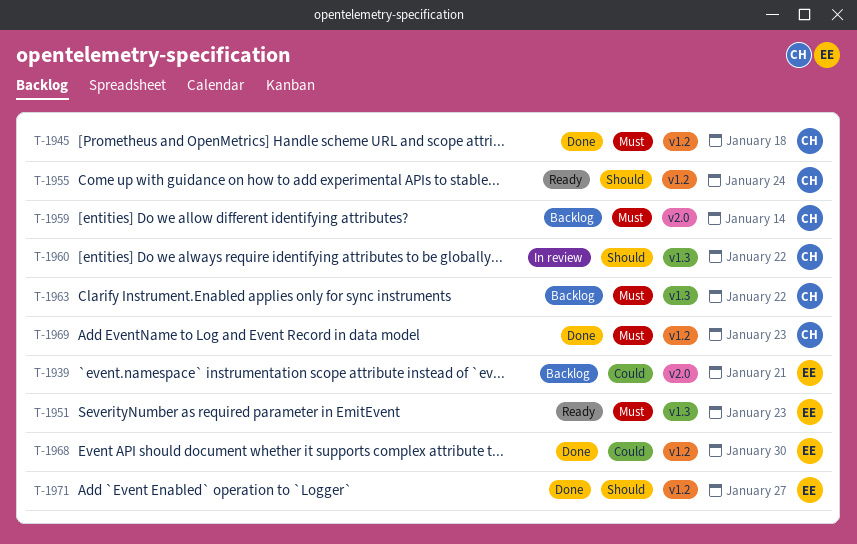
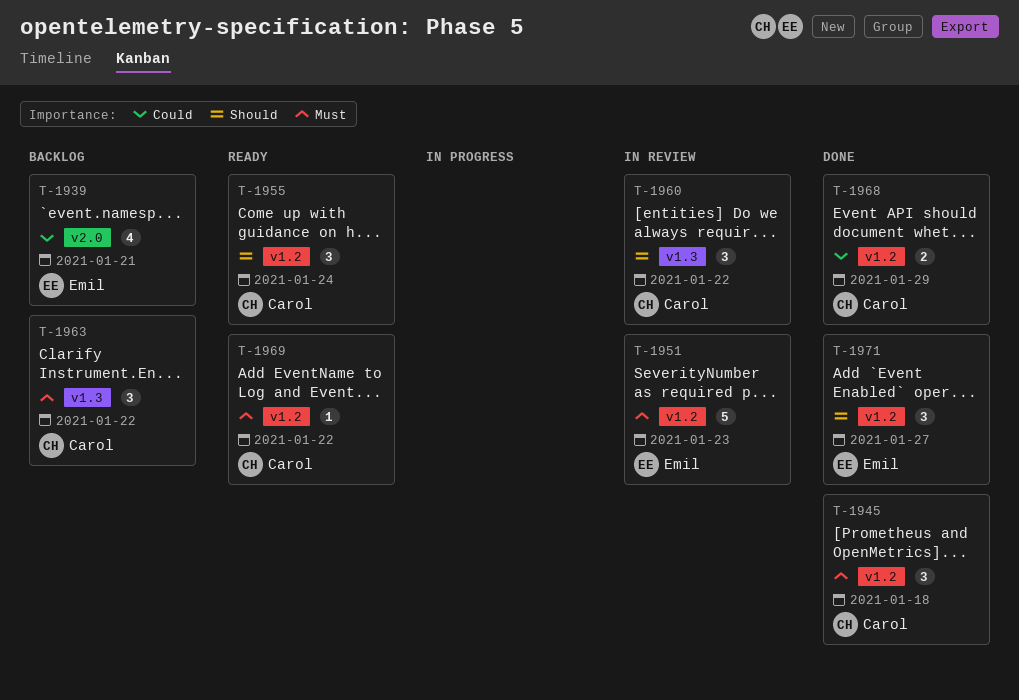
T-1951, status: Ready -> In review
T-1951, label: v1.3 -> v1.2
T-1959: present -> none
T-1968, owner: Emil -> Carol
T-1968, due: Jan 30 -> Jan 29
T-1969, status: Done -> Ready
T-1969, due: Jan 23 -> Jan 22

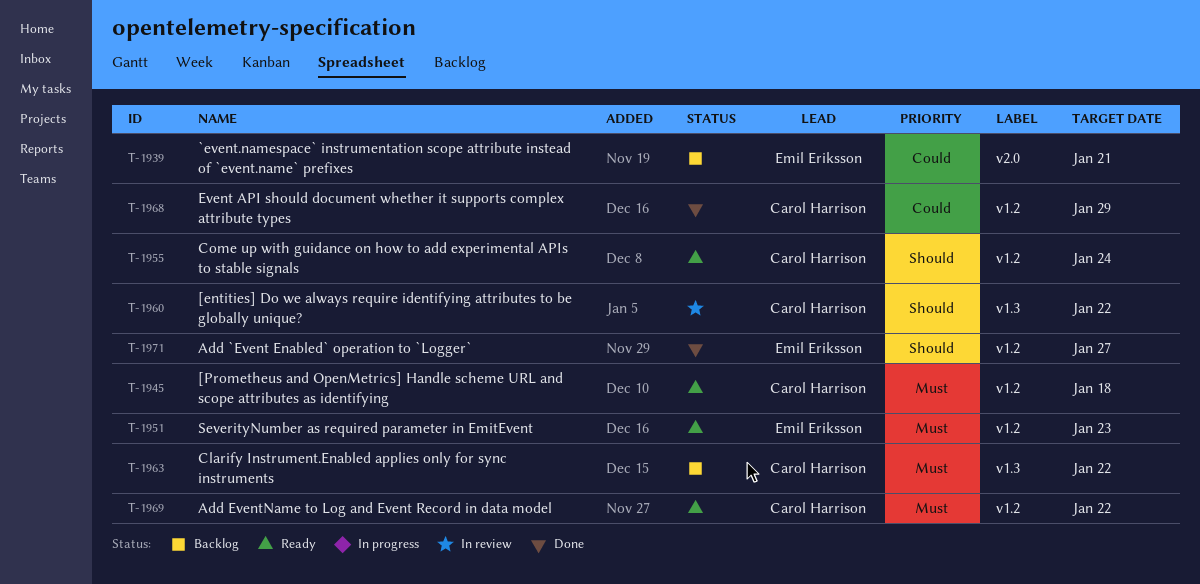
T-1945, status: Done -> Ready
T-1951, status: In review -> Ready

